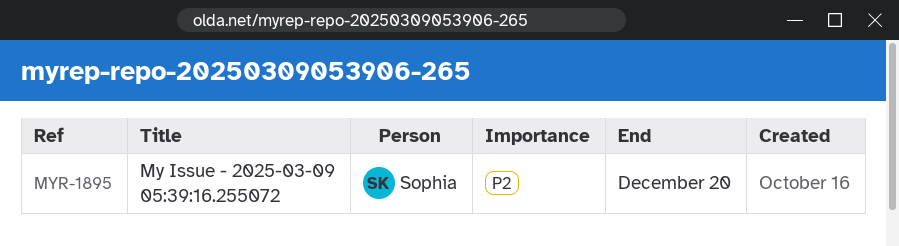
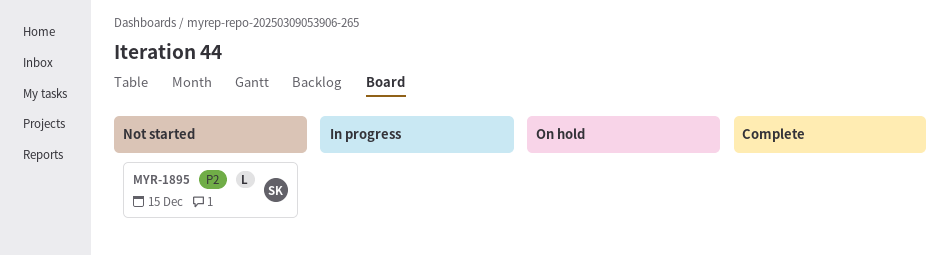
MYR-1895, due: Dec 20 -> Dec 15

